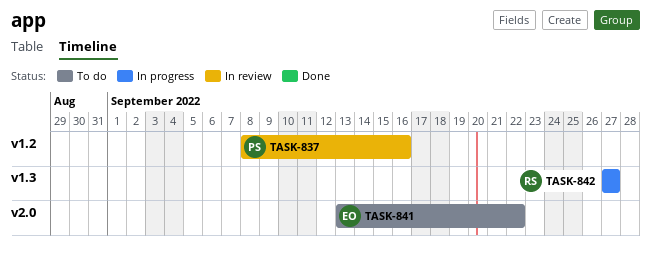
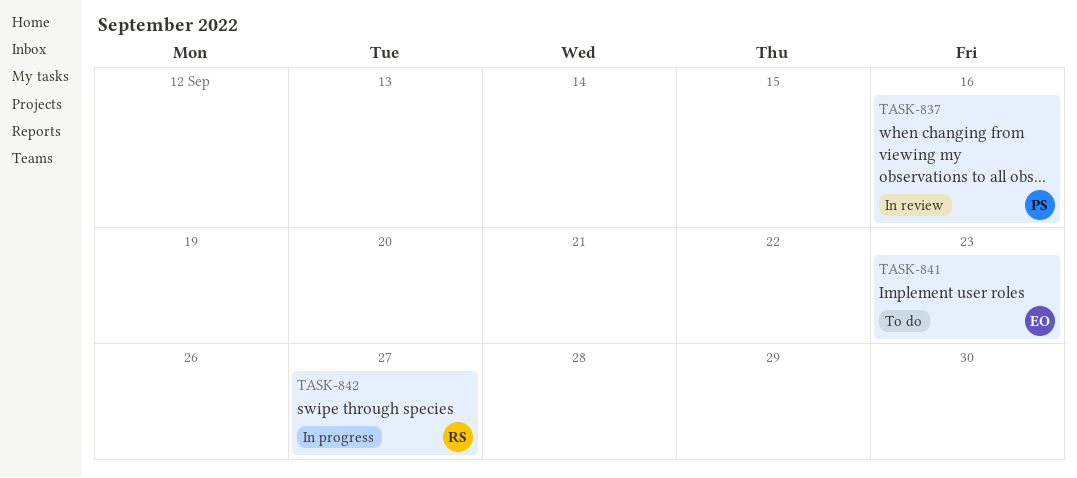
TASK-841, due: Sep 22 -> Sep 23

